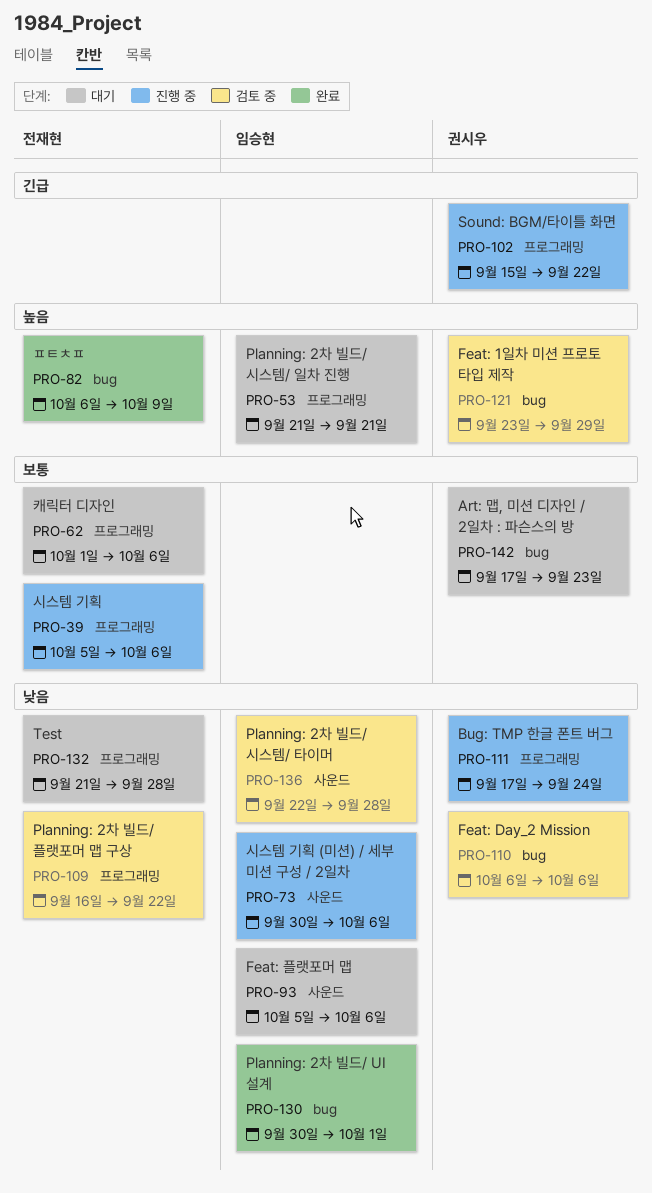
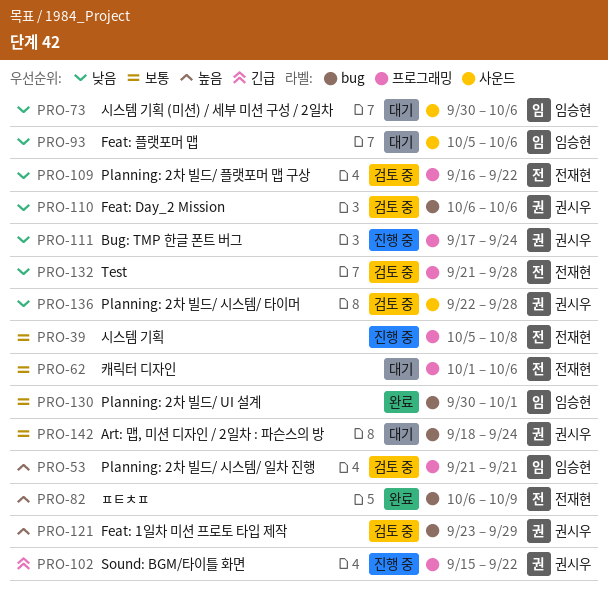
PRO-39, due: Oct 6 -> Oct 8
PRO-53, status: 대기 -> 검토 중
PRO-73, status: 진행 중 -> 대기
PRO-130, priority: 낮음 -> 보통
PRO-132, status: 대기 -> 검토 중
PRO-136, owner: 임승현 -> 권시우
PRO-142, start: Sep 17 -> Sep 18
PRO-142, due: Sep 23 -> Sep 24

